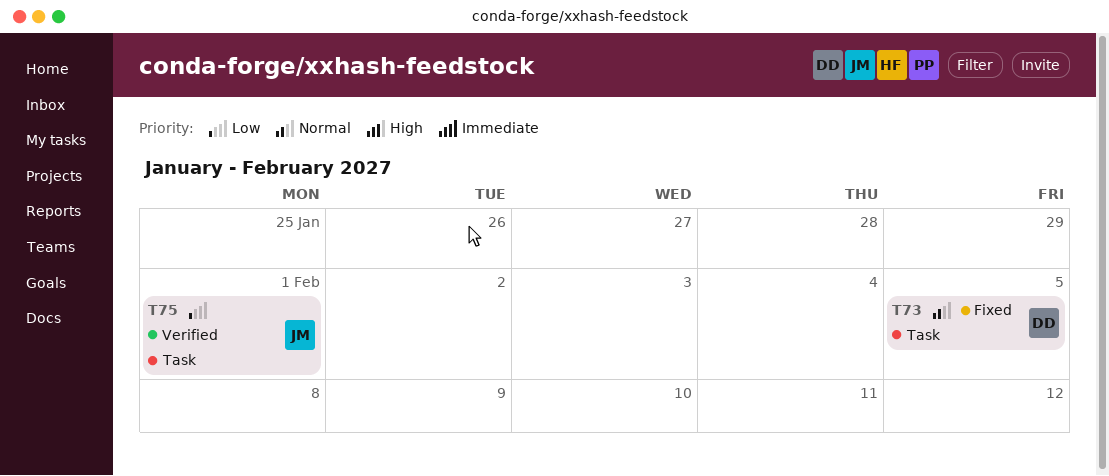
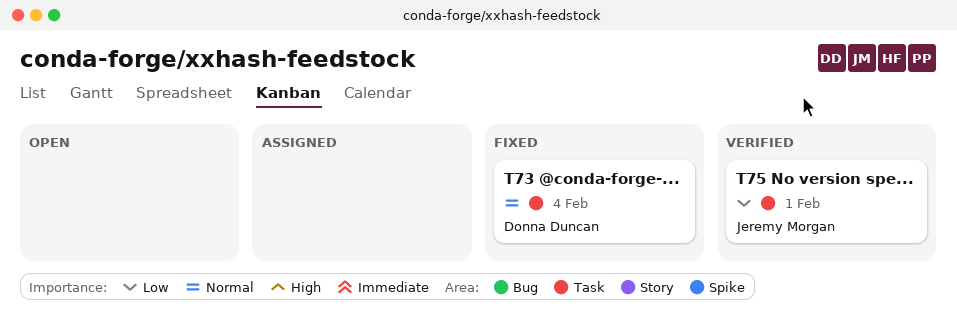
T73, due: Feb 5 -> Feb 4

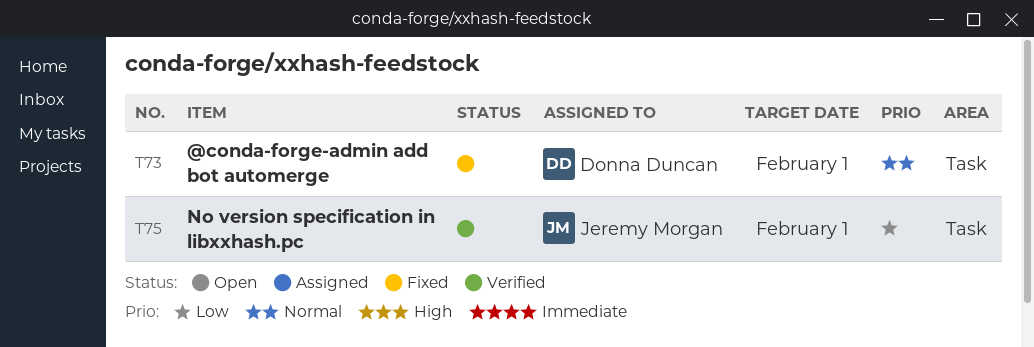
T73, due: Feb 4 -> Feb 1

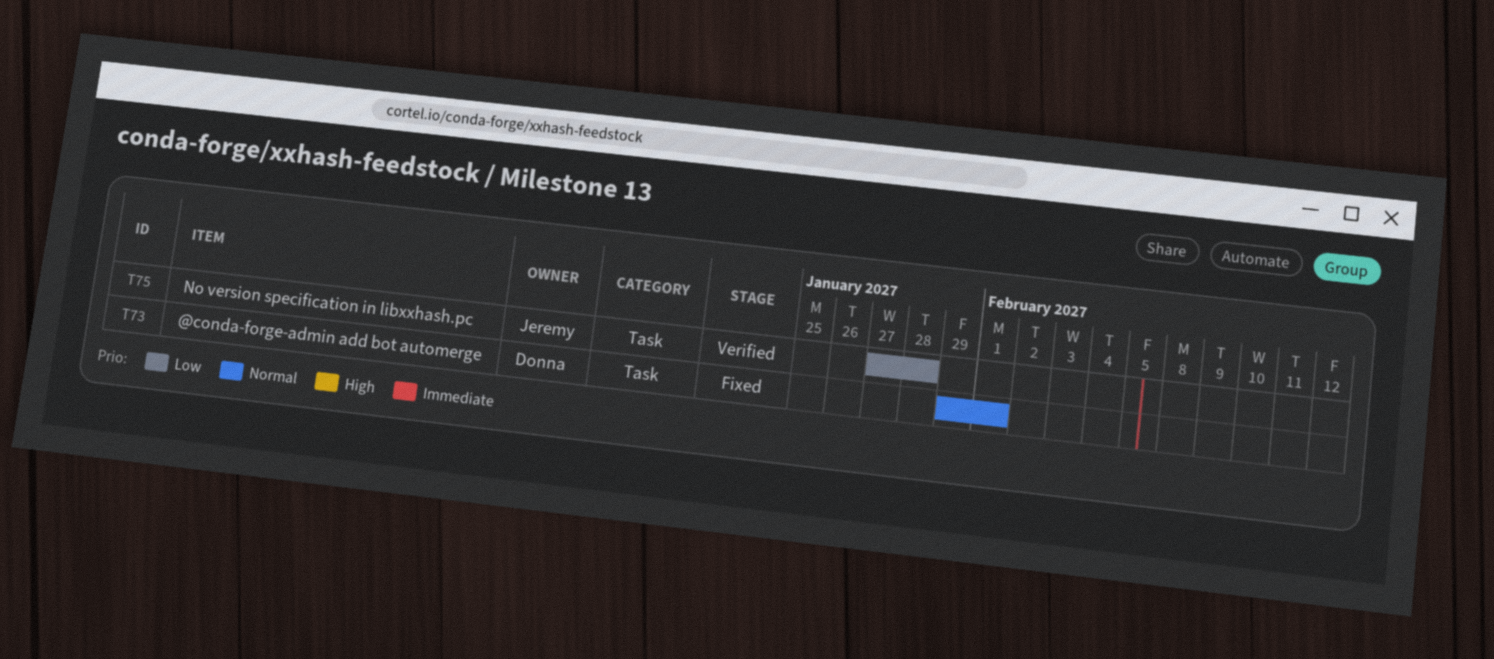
T75, due: Feb 1 -> Jan 28

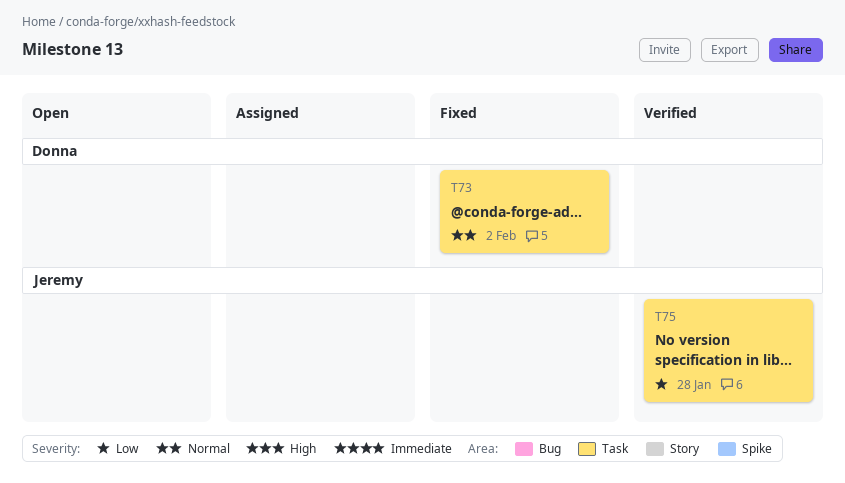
T73, due: Feb 1 -> Feb 2

